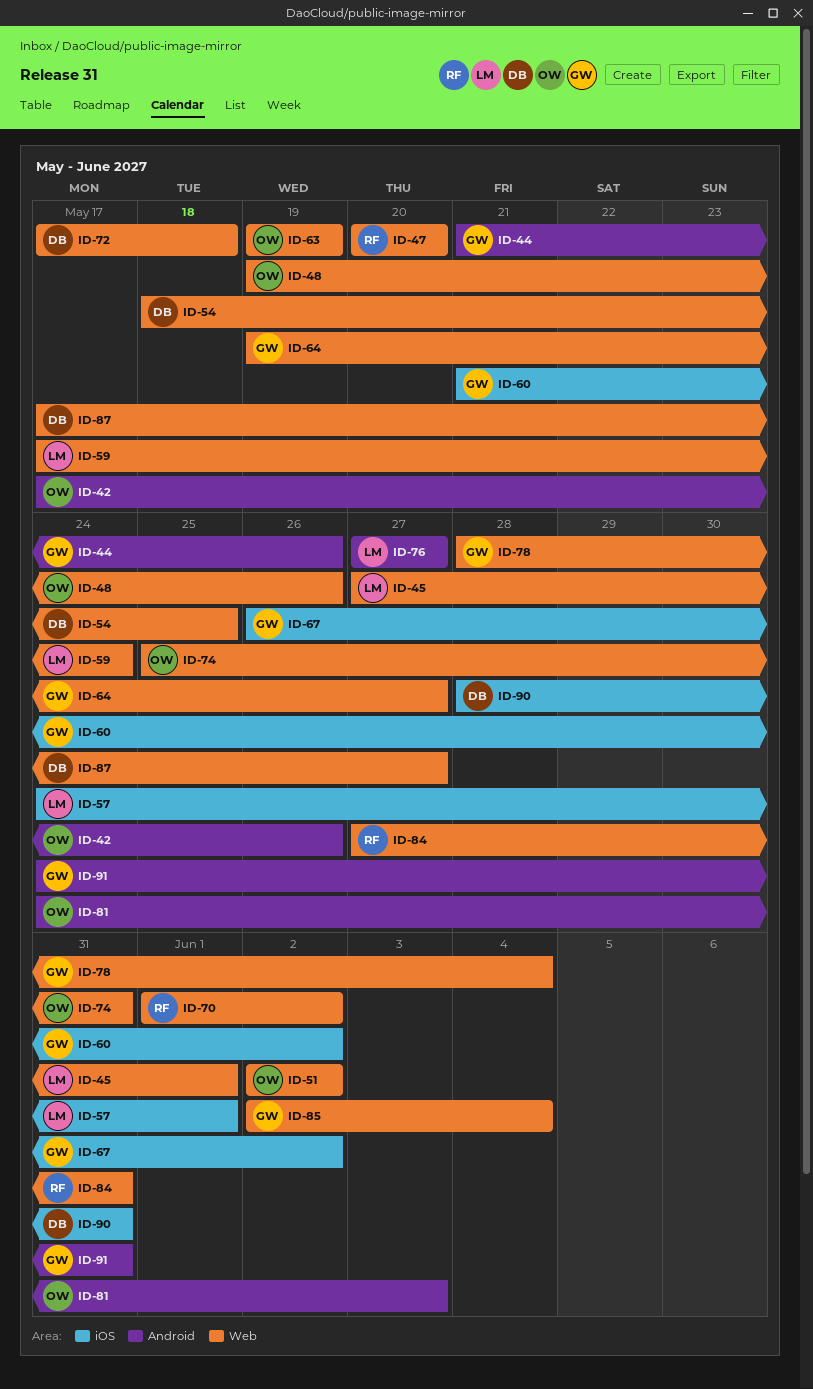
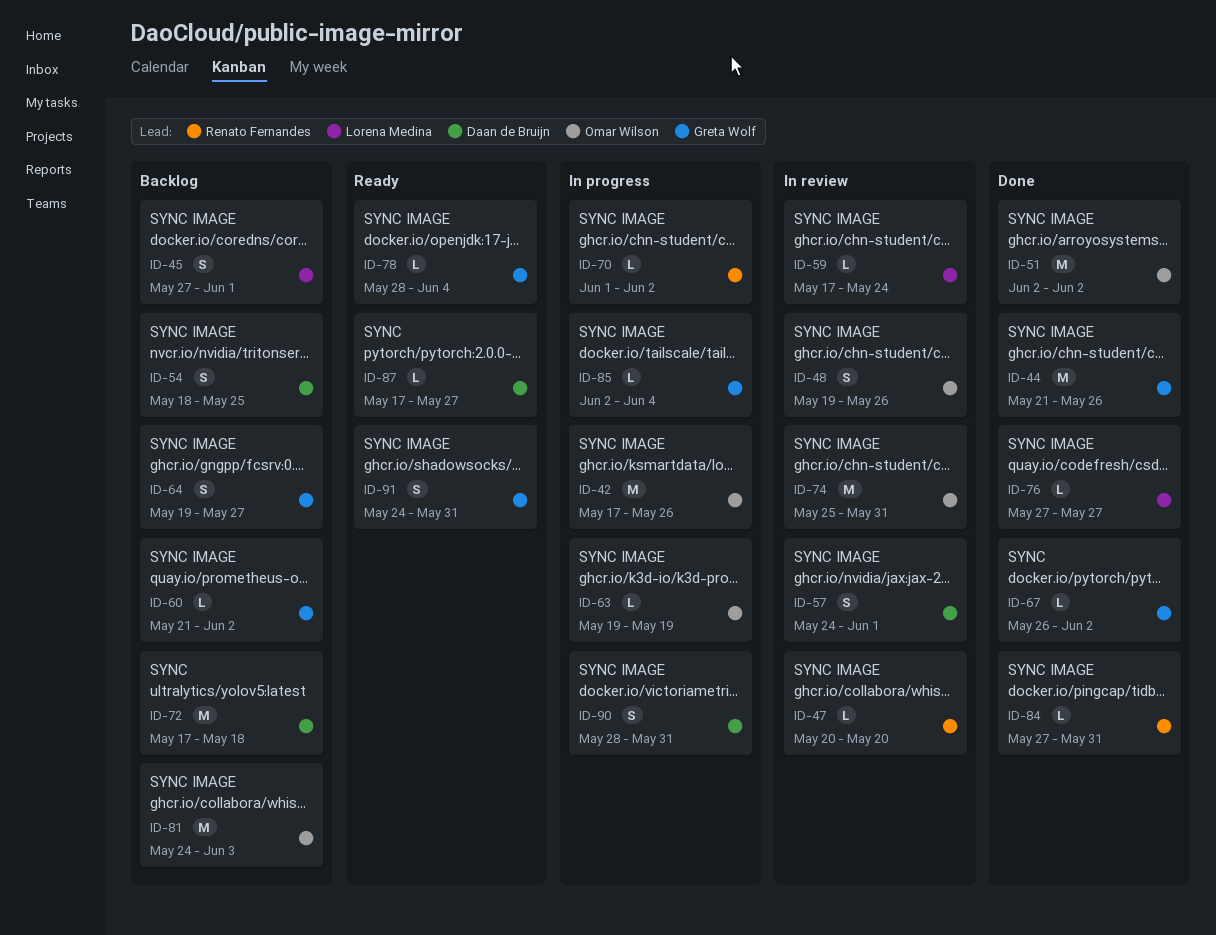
ID-57, owner: Lorena Medina -> Daan de Bruijn

